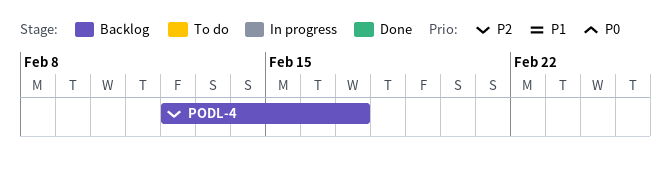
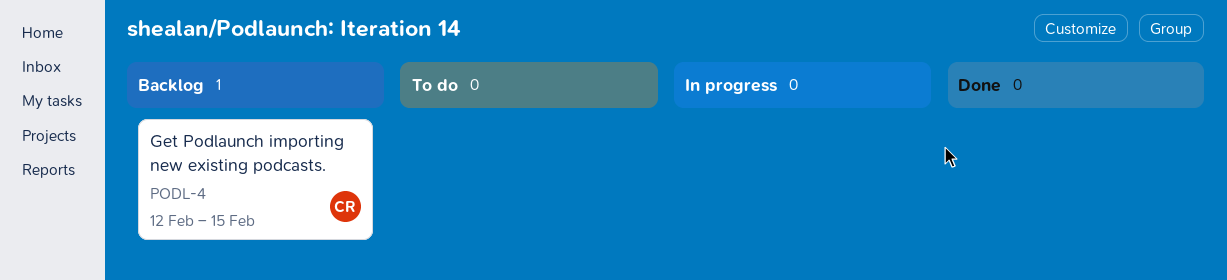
PODL-4, due: Feb 17 -> Feb 15

